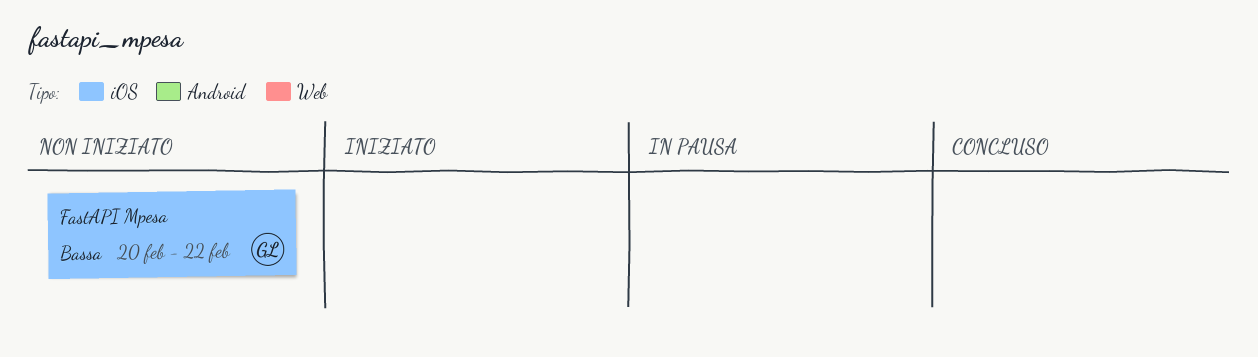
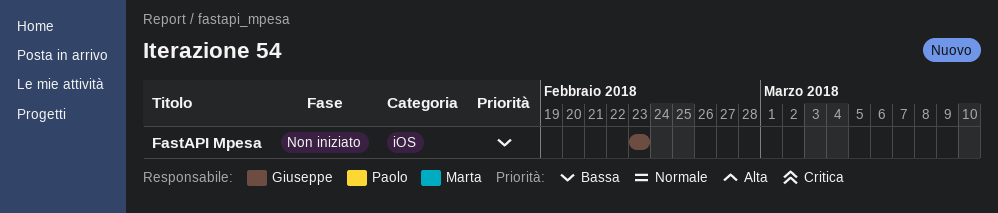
FastAPI Mpesa, start: Feb 20 -> Feb 23
FastAPI Mpesa, due: Feb 22 -> Feb 23

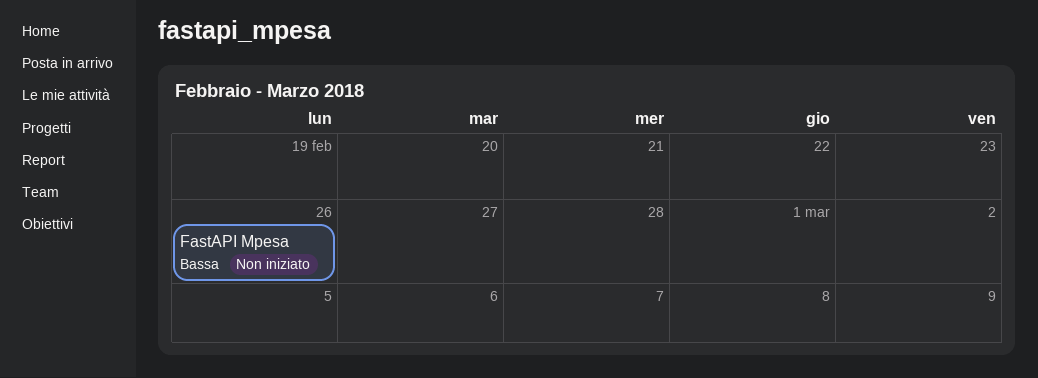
FastAPI Mpesa, due: Feb 23 -> Feb 26

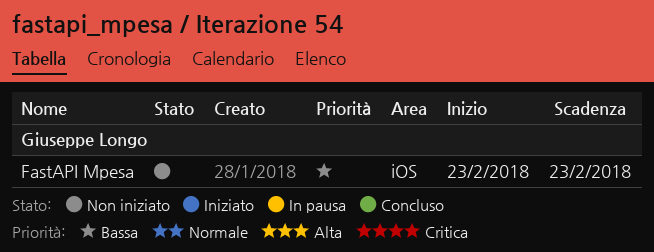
FastAPI Mpesa, due: Feb 26 -> Feb 23

